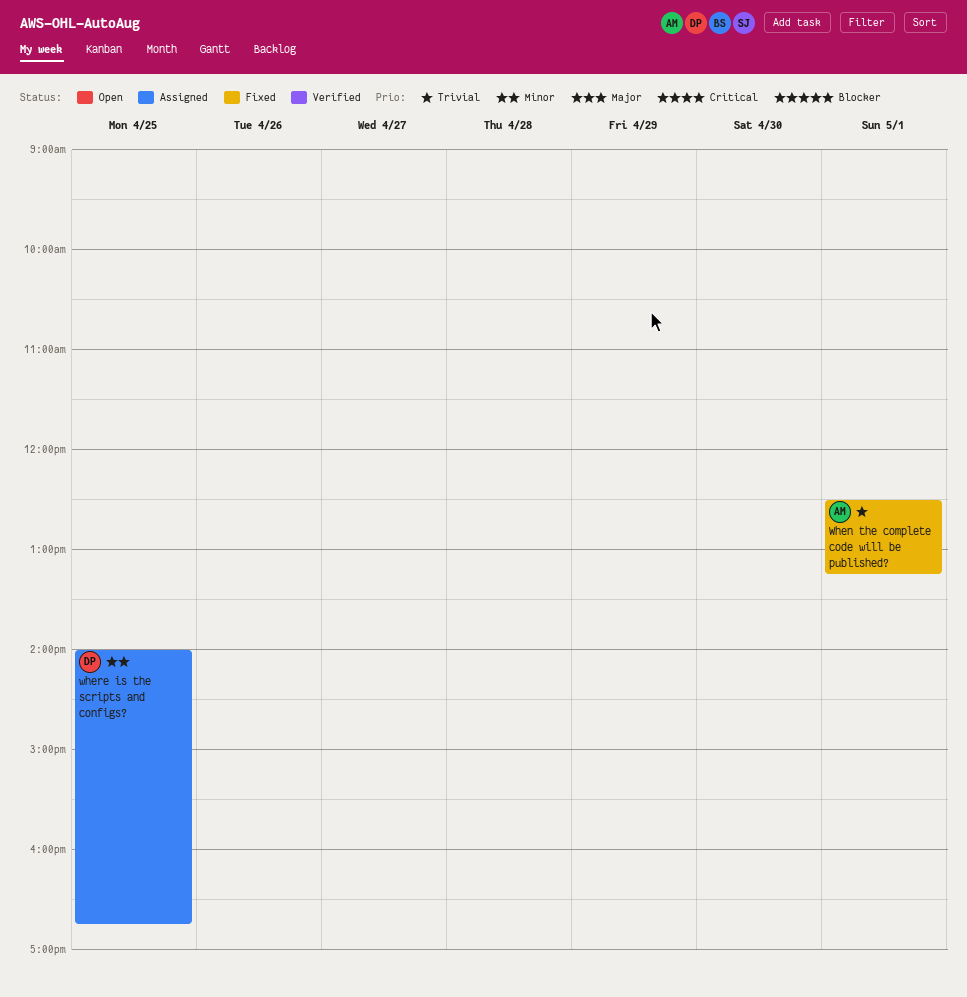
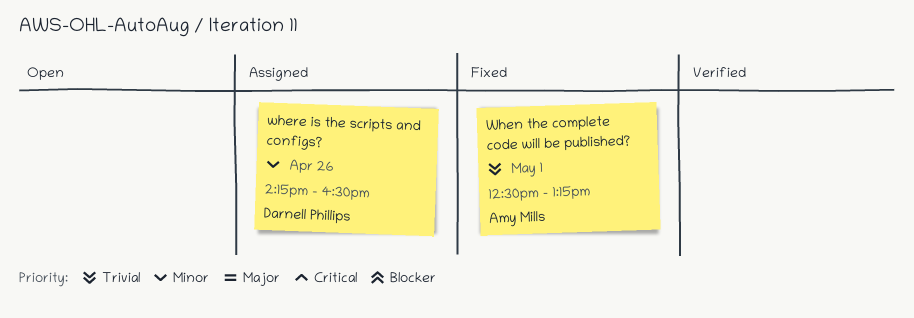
where is the scripts and configs?, day: Apr 25 -> Apr 26
where is the scripts and configs?, begins: 14:00 -> 14:15
where is the scripts and configs?, ends: 16:45 -> 16:30

